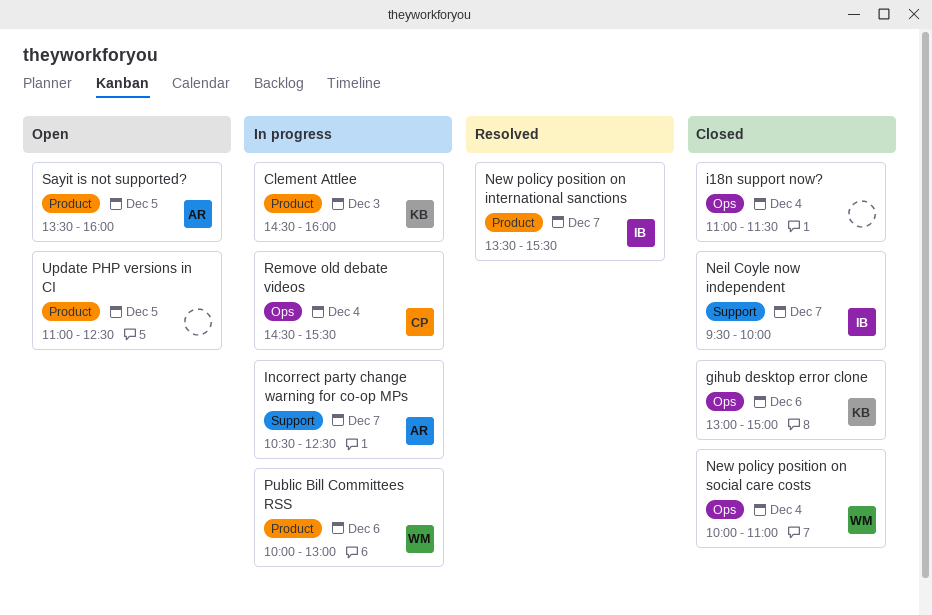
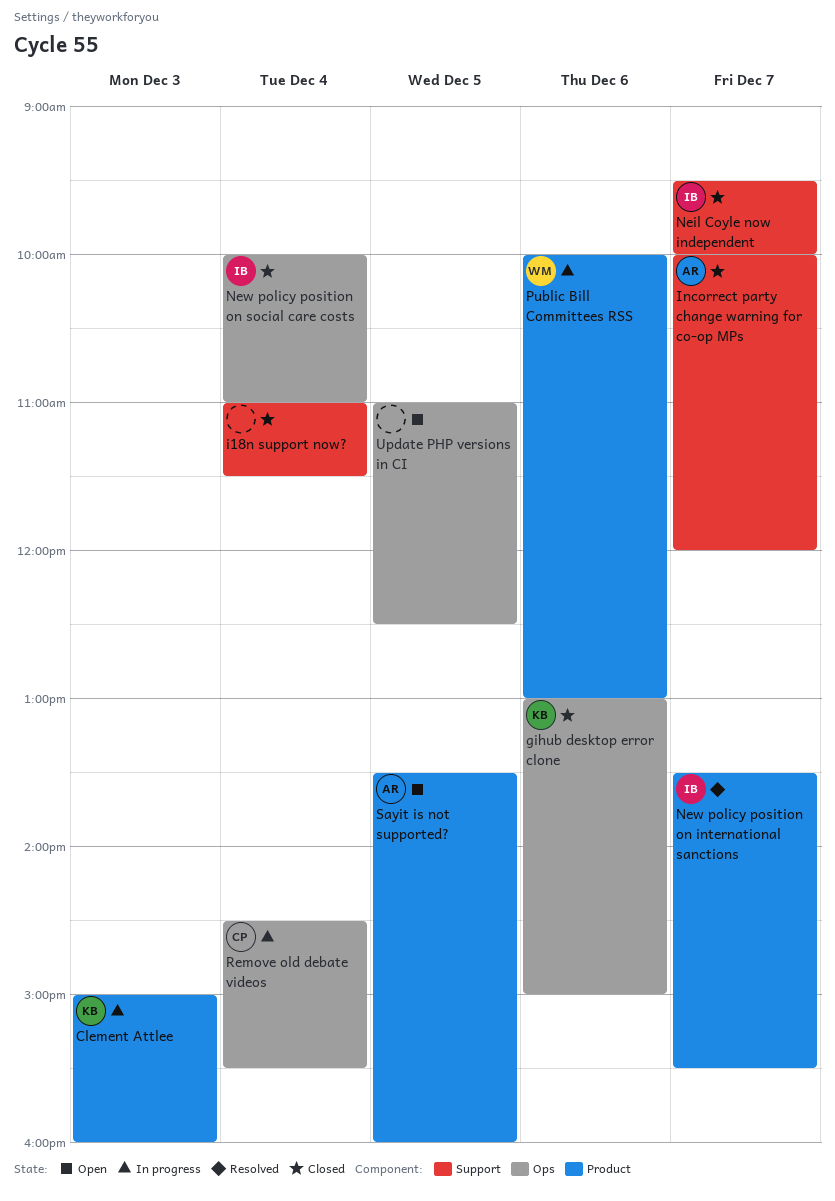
Clement Attlee, begins: 14:30 -> 15:00
i18n support now?, label: Ops -> Support
Incorrect party change warning for co-op MPs, status: In progress -> Closed
Incorrect party change warning for co-op MPs, begins: 10:30 -> 10:00
Incorrect party change warning for co-op MPs, ends: 12:30 -> 12:00
New policy position on social care costs, owner: WM -> IB
Update PHP versions in CI, label: Product -> Ops

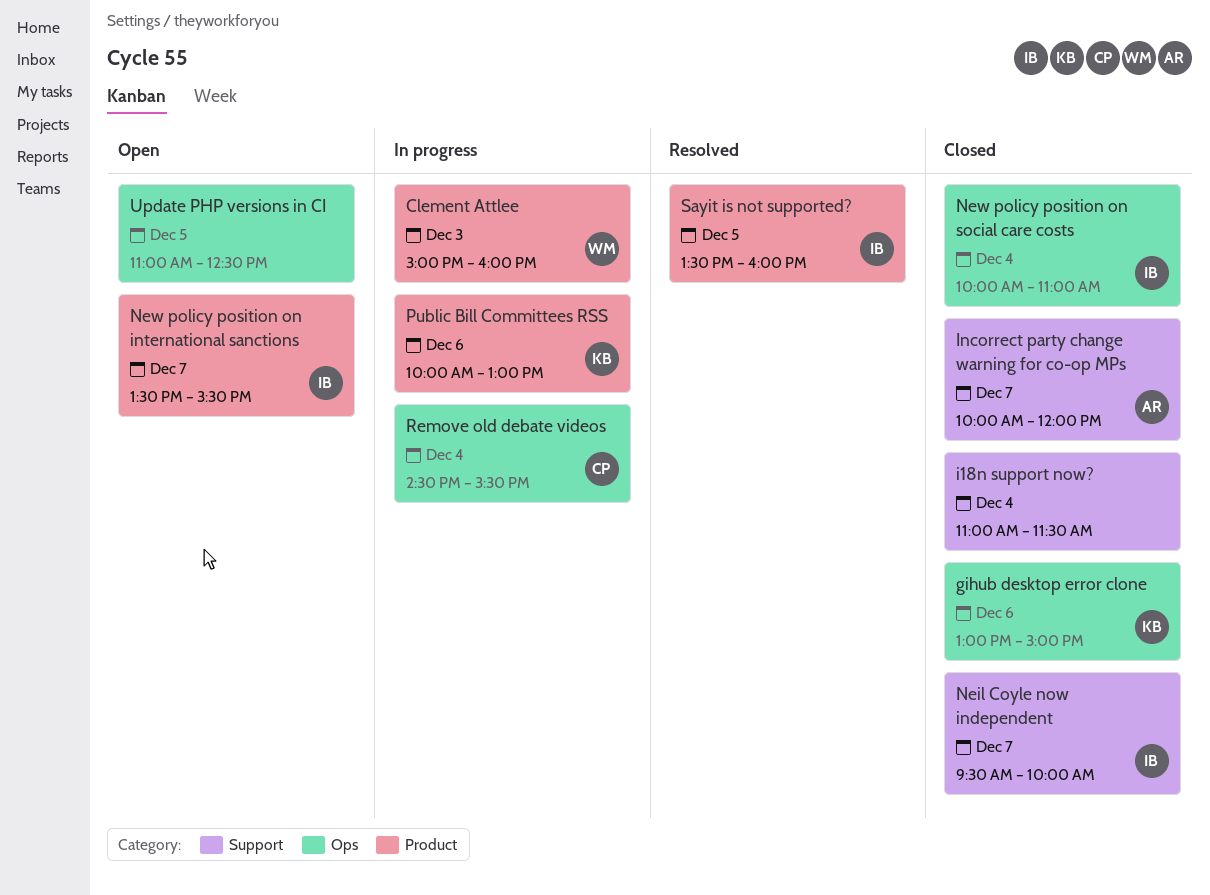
Clement Attlee, owner: KB -> WM
New policy position on international sanctions, status: Resolved -> Open
Public Bill Committees RSS, owner: WM -> KB
Sayit is not supported?, status: Open -> Resolved
Sayit is not supported?, owner: AR -> IB

